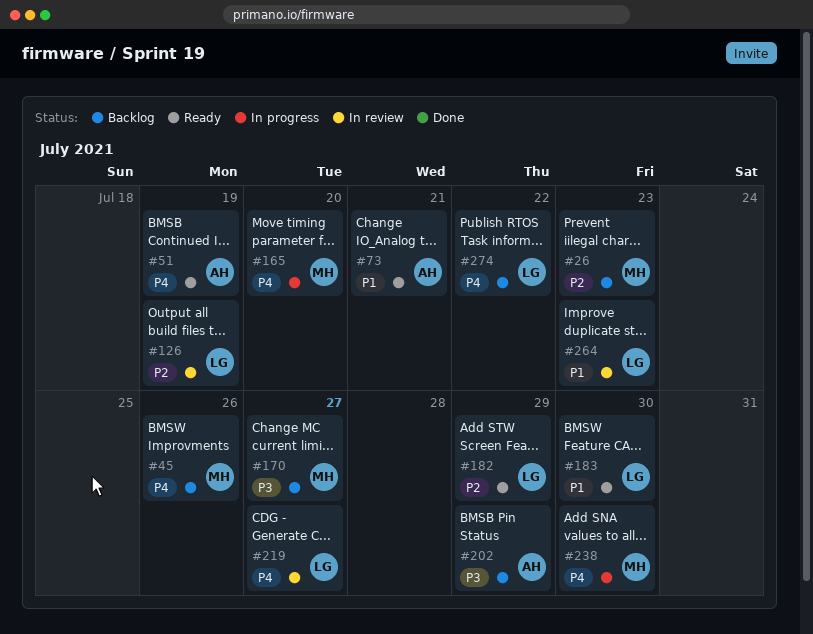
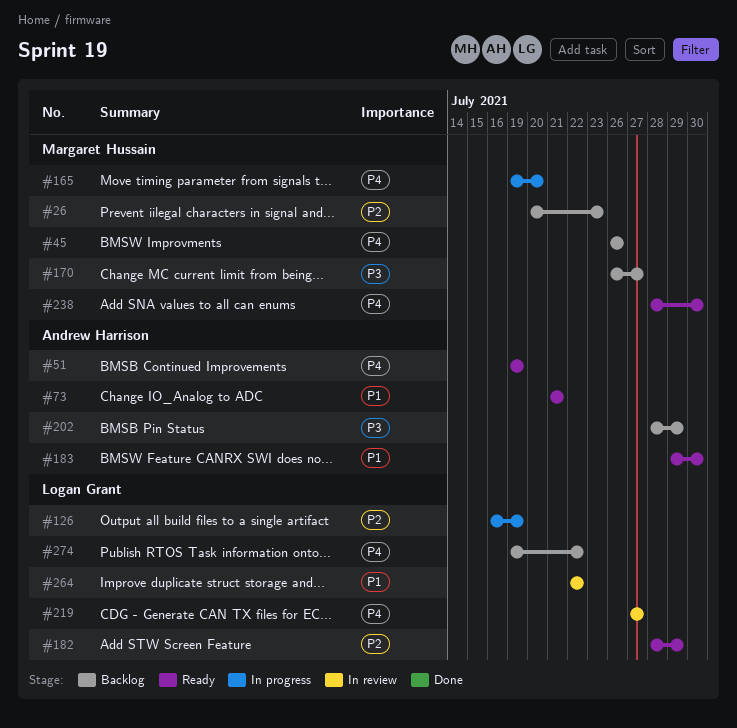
#126, status: In review -> In progress
#183, owner: Logan Grant -> Andrew Harrison
#238, status: In progress -> Ready
#264, due: Jul 23 -> Jul 22

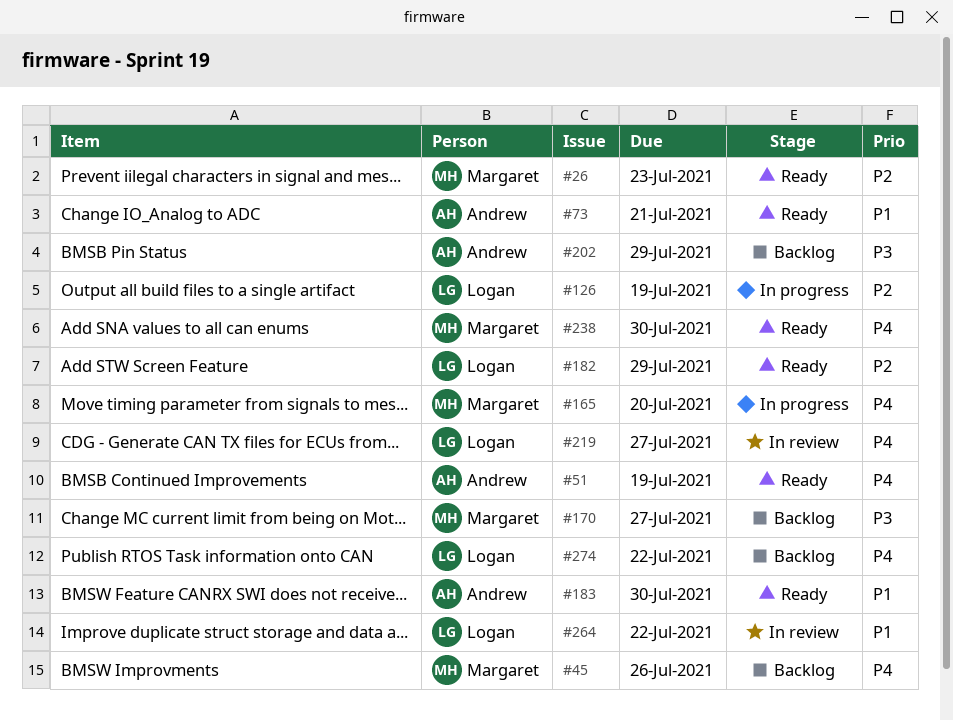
#26, status: Backlog -> Ready

